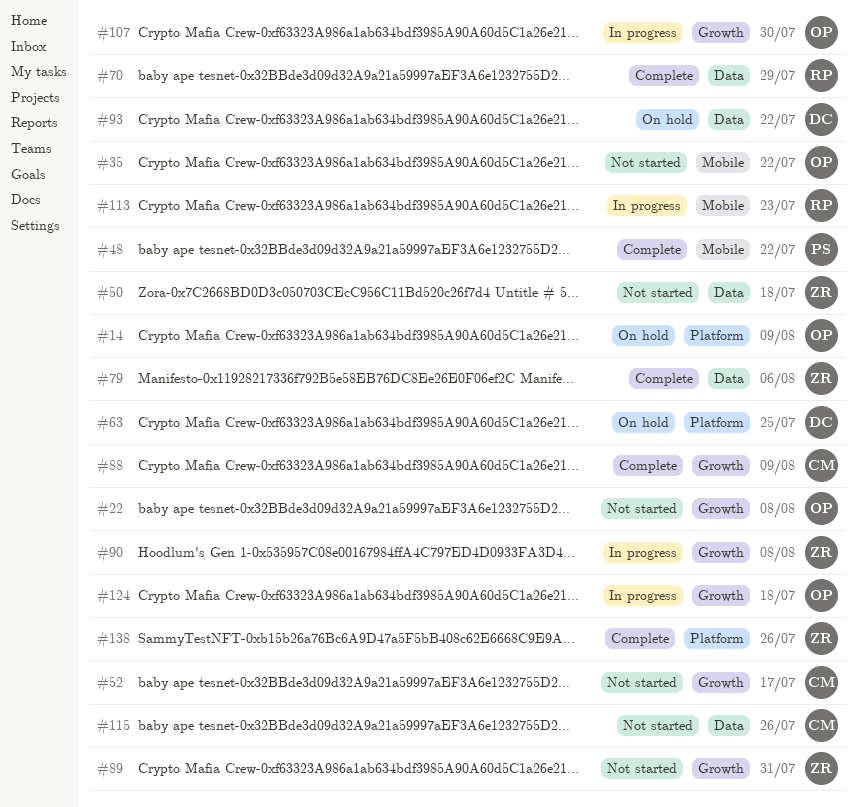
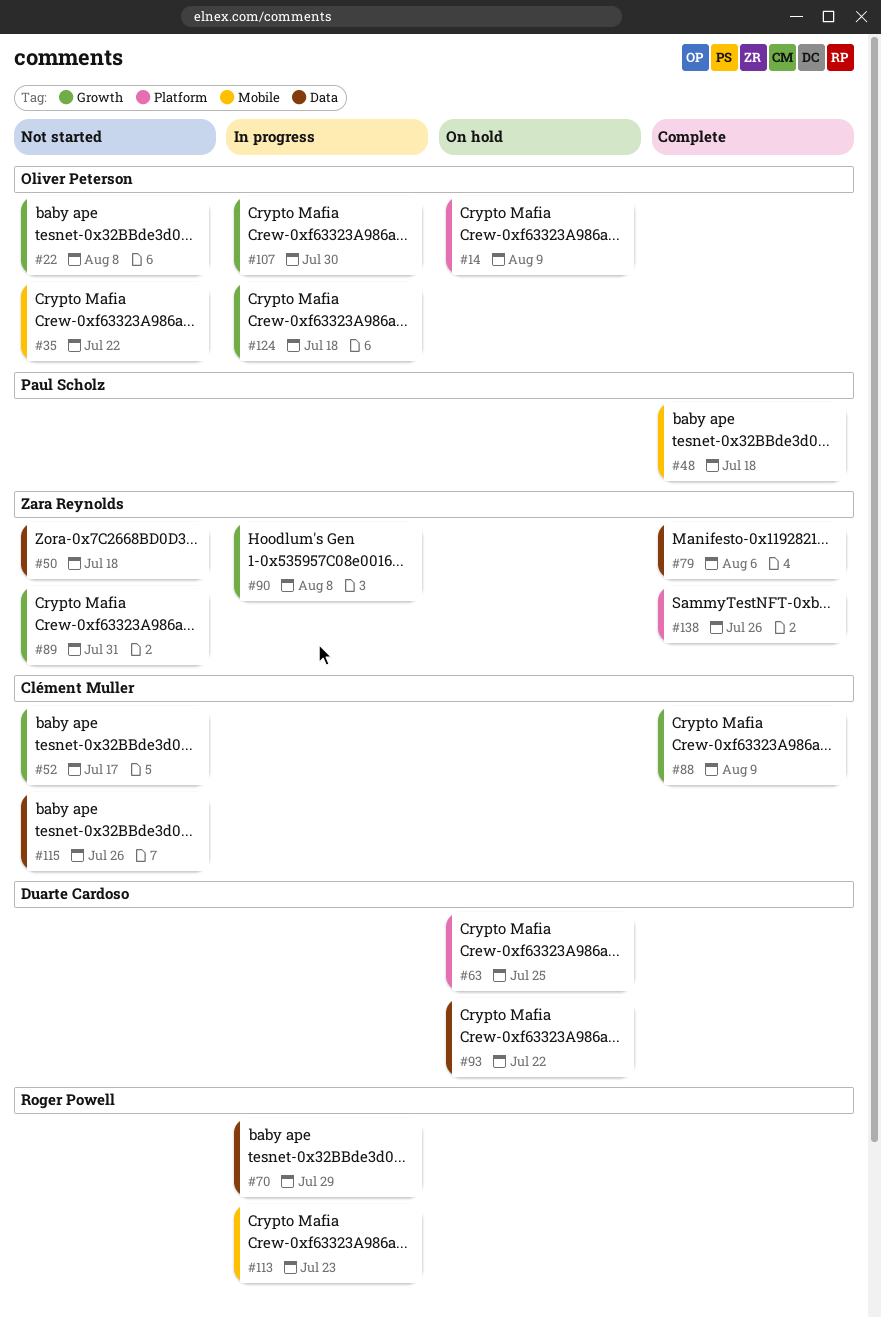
#48, due: Jul 22 -> Jul 18
#70, status: Complete -> In progress

